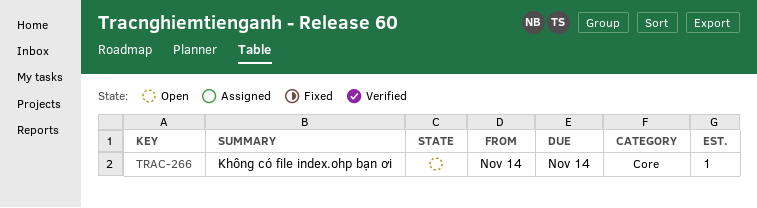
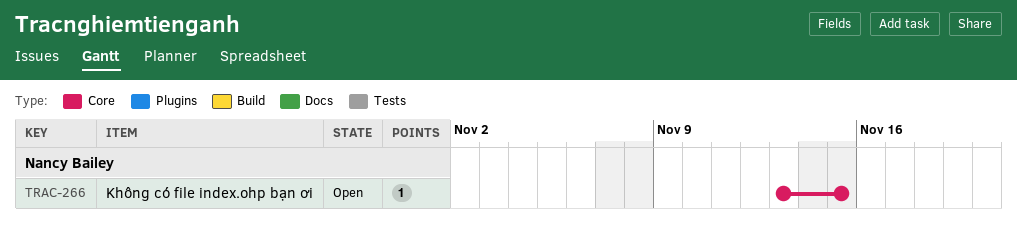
TRAC-266, start: Nov 14 -> Nov 13
TRAC-266, due: Nov 14 -> Nov 15

